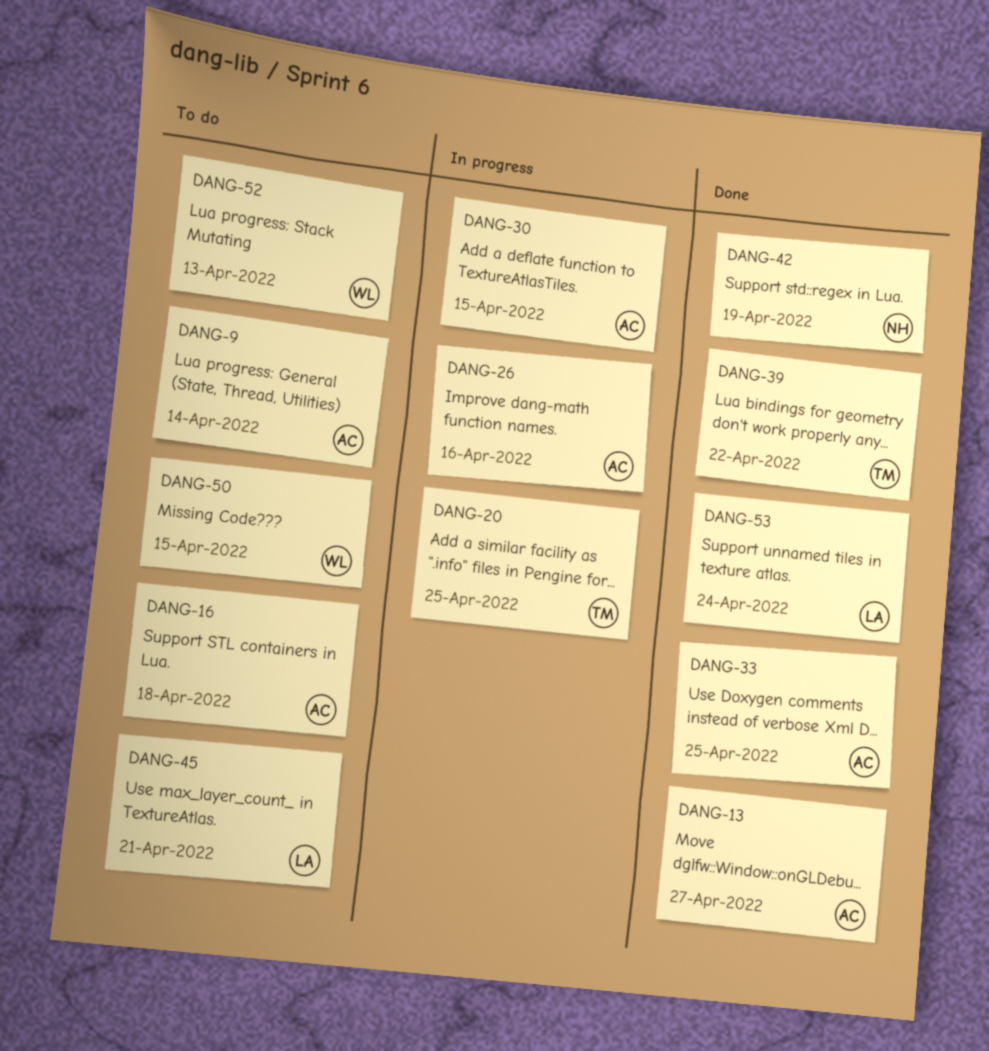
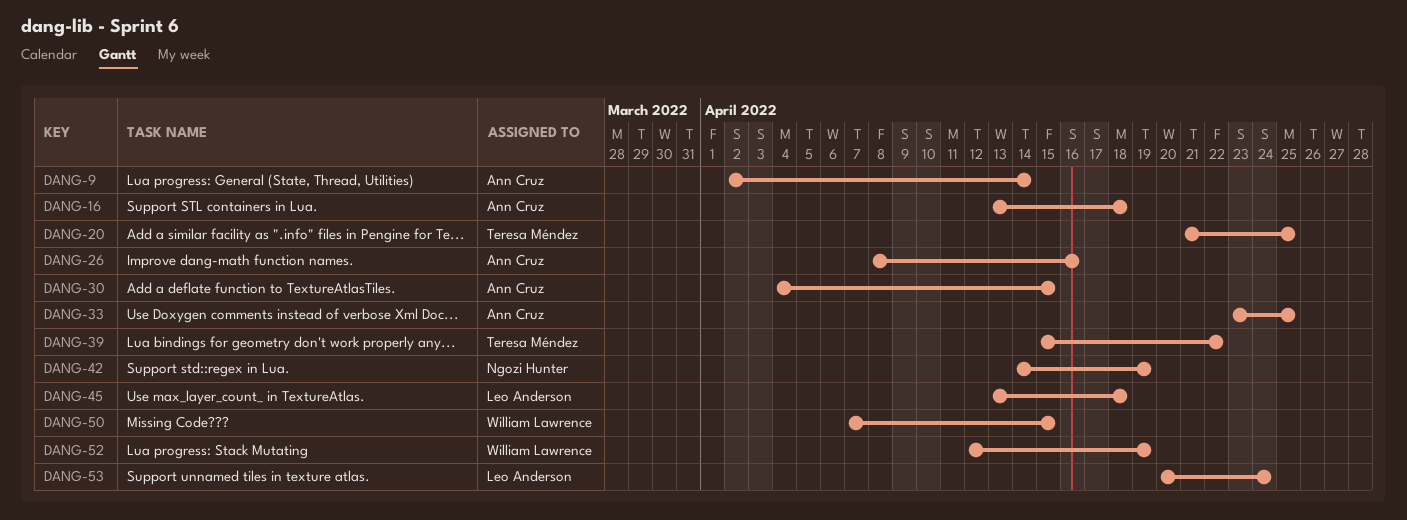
DANG-13: present -> none
DANG-45, due: Apr 21 -> Apr 18
DANG-52, due: Apr 13 -> Apr 19

